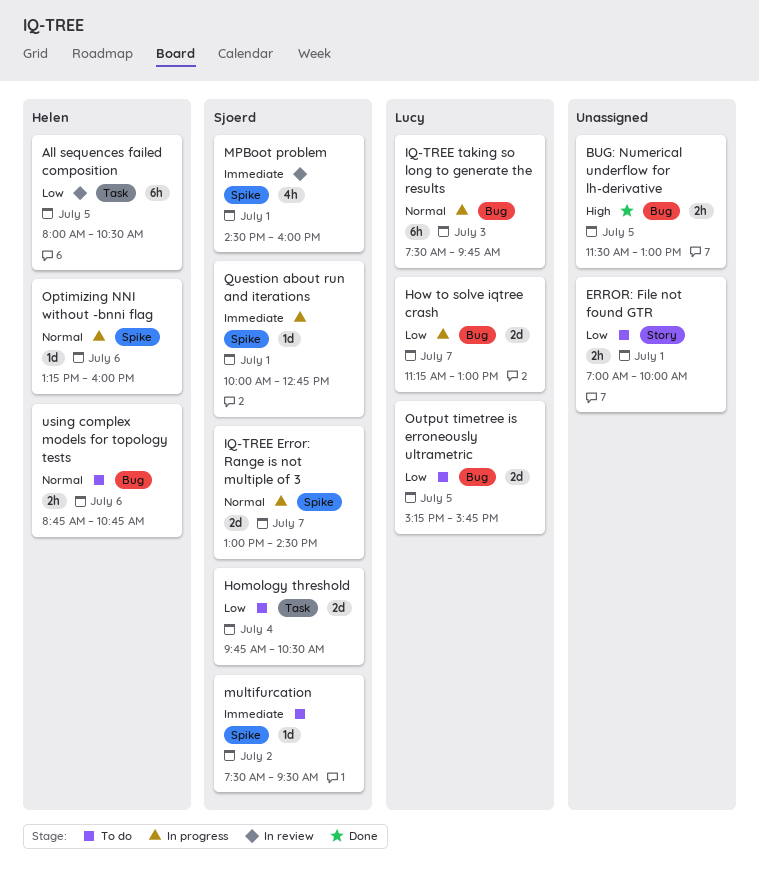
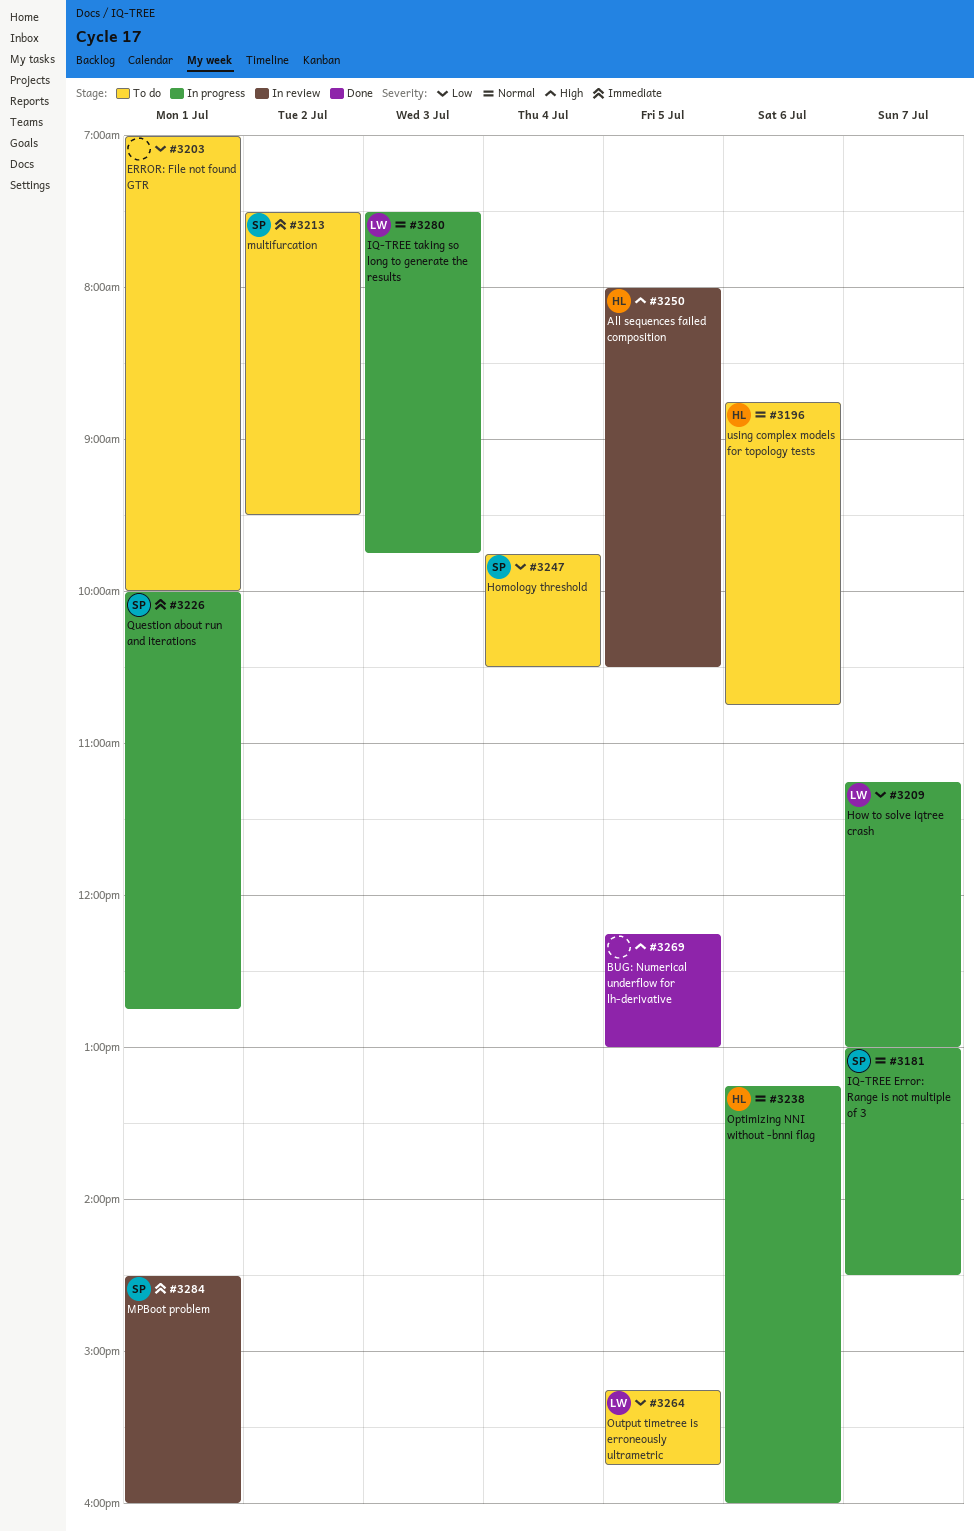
All sequences failed composition, priority: Low -> High
BUG: Numerical underflow for lh-derivative, begins: 11:30 -> 12:15

